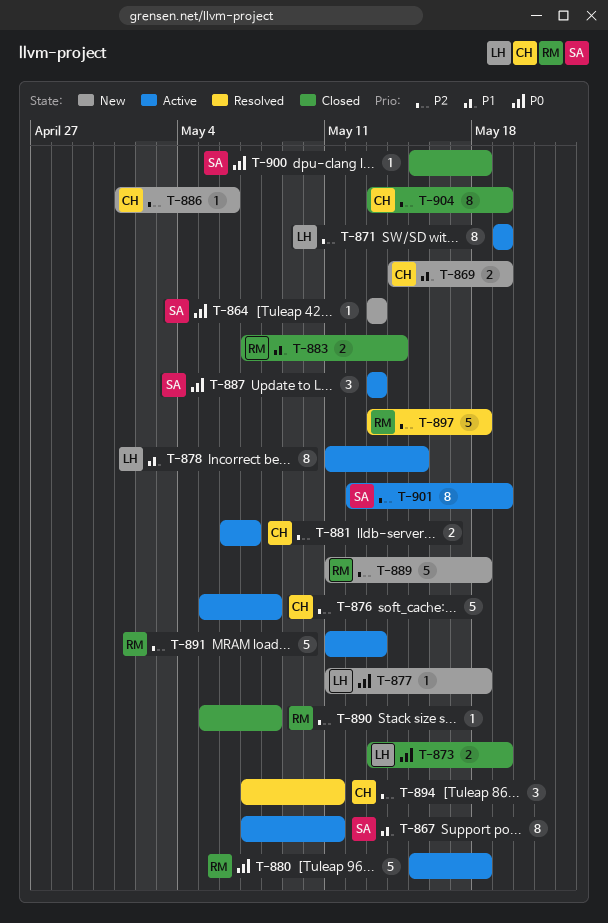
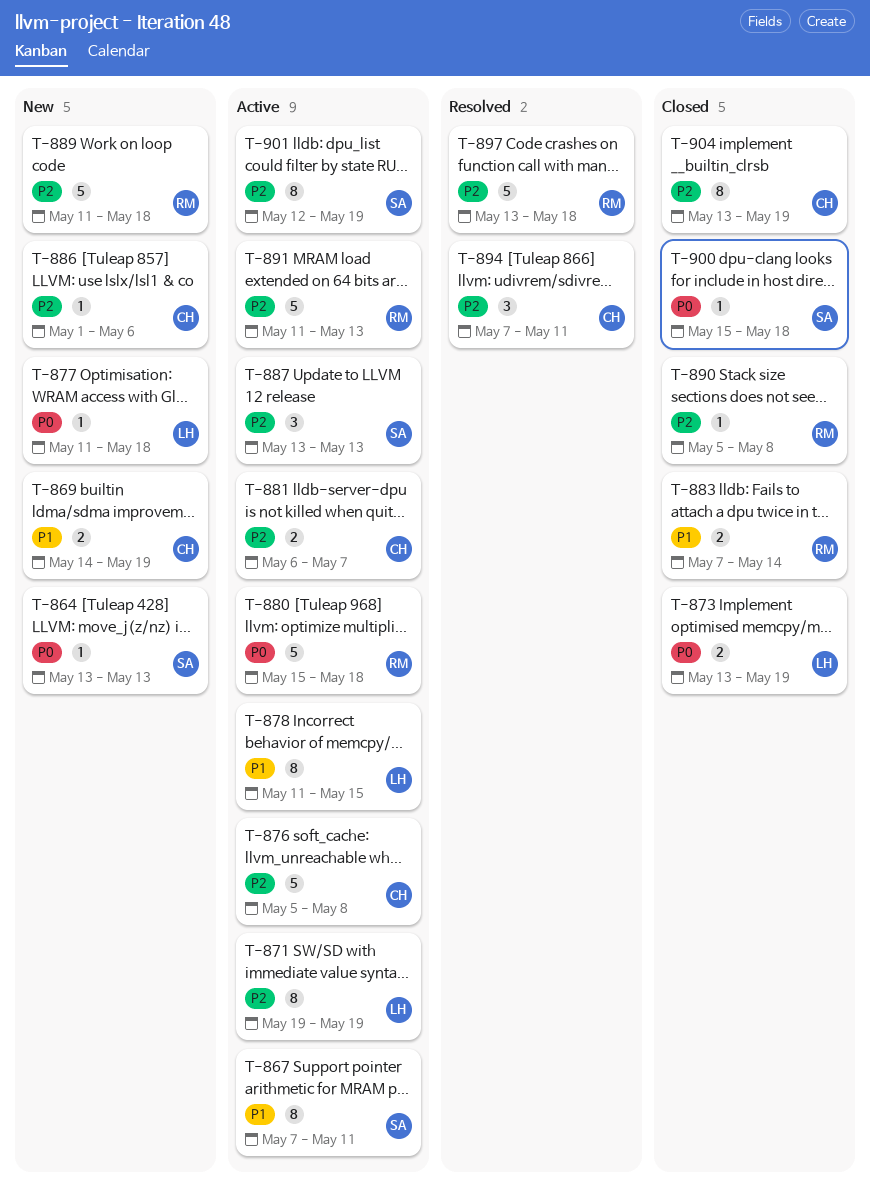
T-887, priority: P0 -> P2

